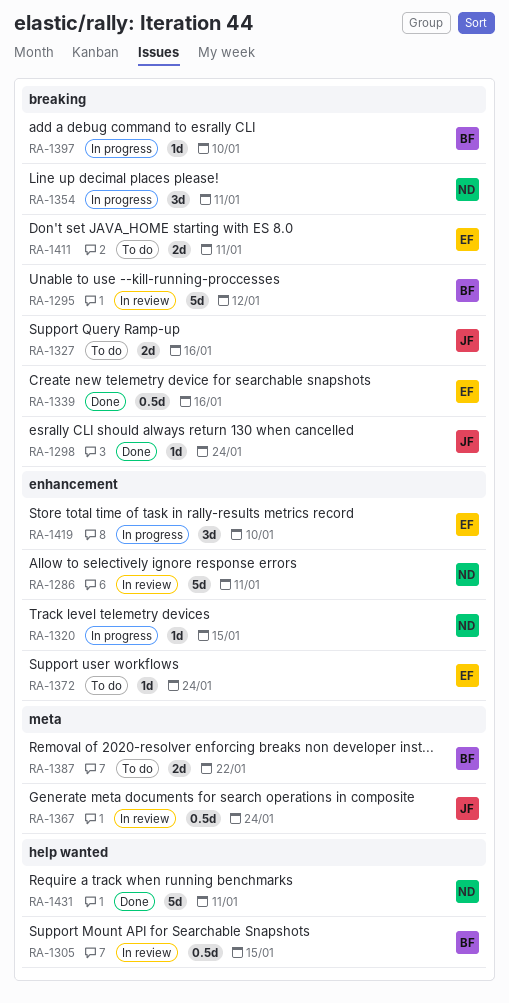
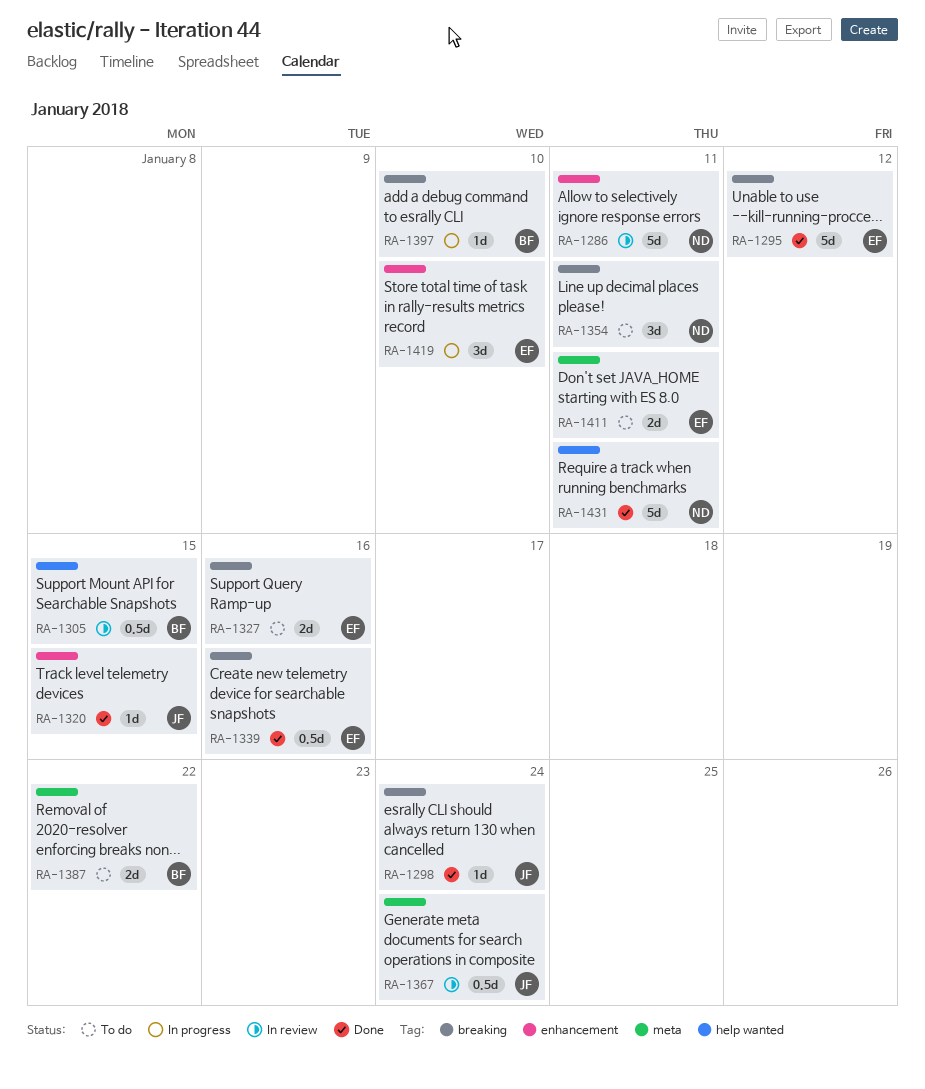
RA-1295, status: In review -> Done
RA-1295, owner: BF -> EF
RA-1320, status: In progress -> Done
RA-1320, owner: ND -> JF
RA-1327, owner: JF -> EF
RA-1354, status: In progress -> To do
RA-1372: present -> none
RA-1411, label: breaking -> meta

